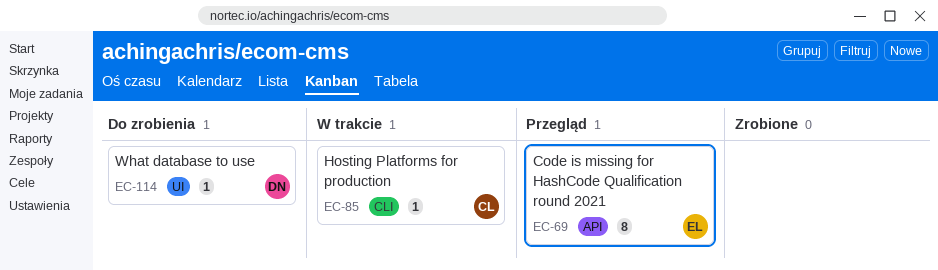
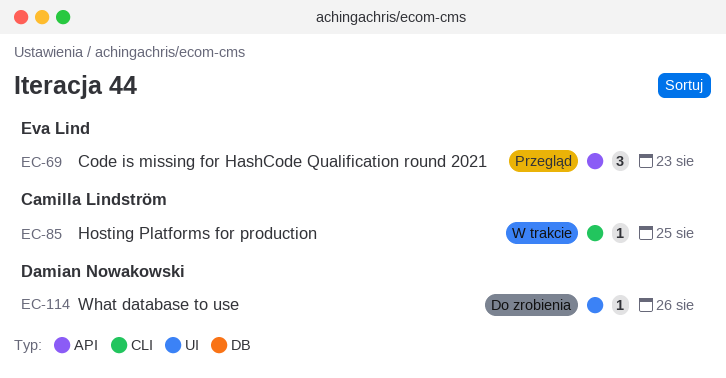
EC-69, estimate: 8 -> 3

